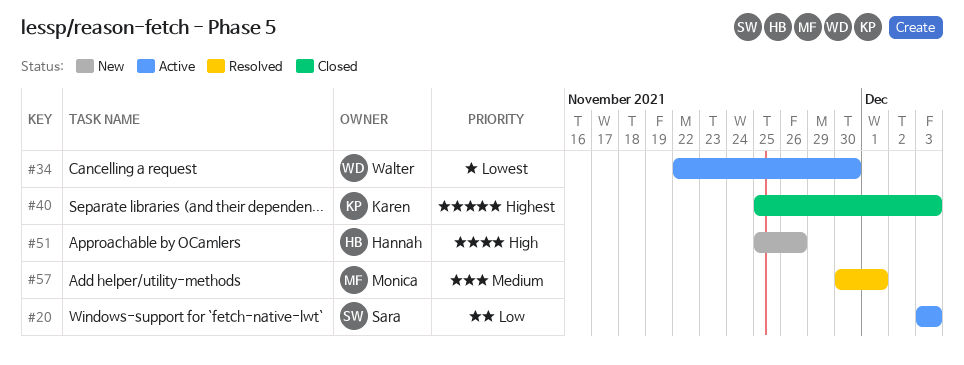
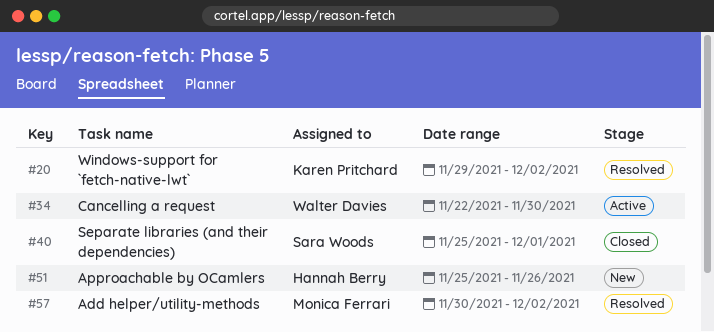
#20, status: Active -> Resolved
#20, owner: Sara Woods -> Karen Pritchard
#20, start: Dec 3 -> Nov 29
#20, due: Dec 3 -> Dec 2
#40, owner: Karen Pritchard -> Sara Woods
#40, due: Dec 3 -> Dec 1
#57, due: Dec 1 -> Dec 2

